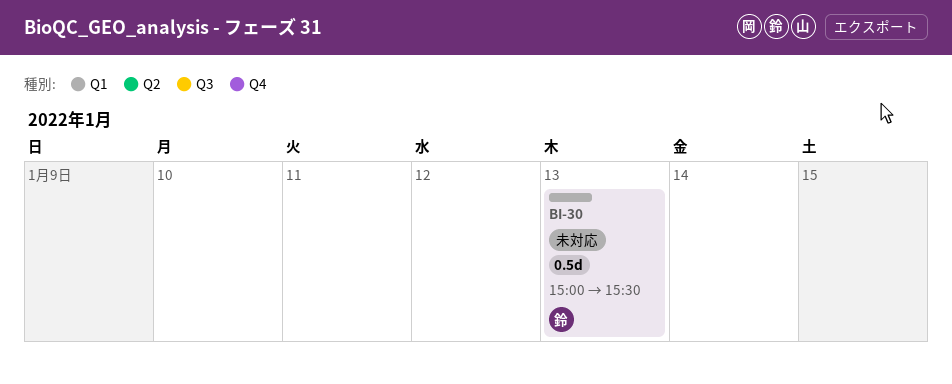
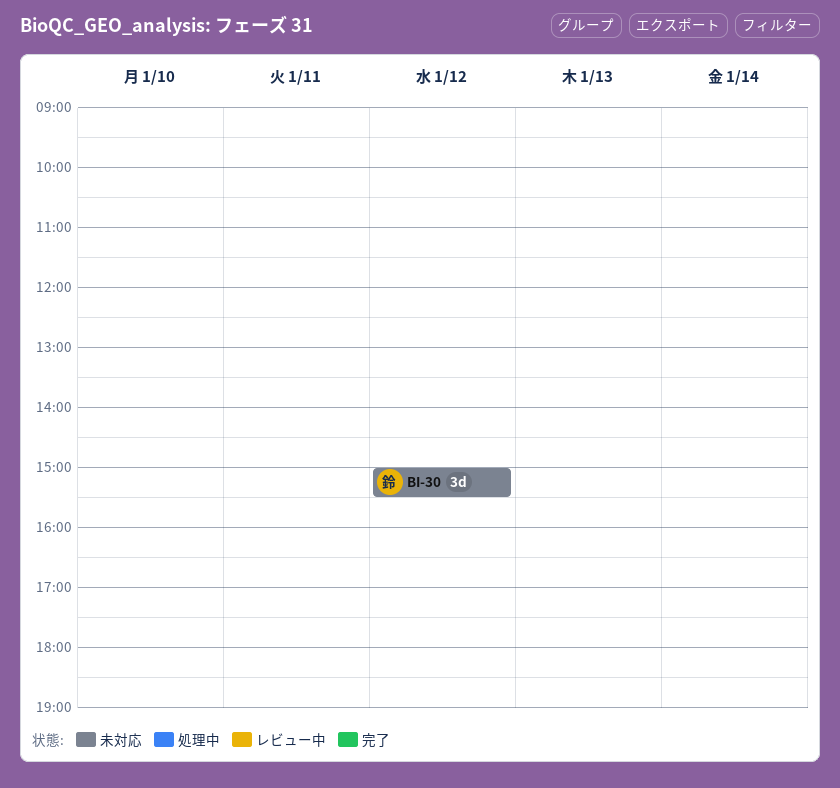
BI-30, estimate: 0.5d -> 3d
BI-30, day: Jan 13 -> Jan 12

